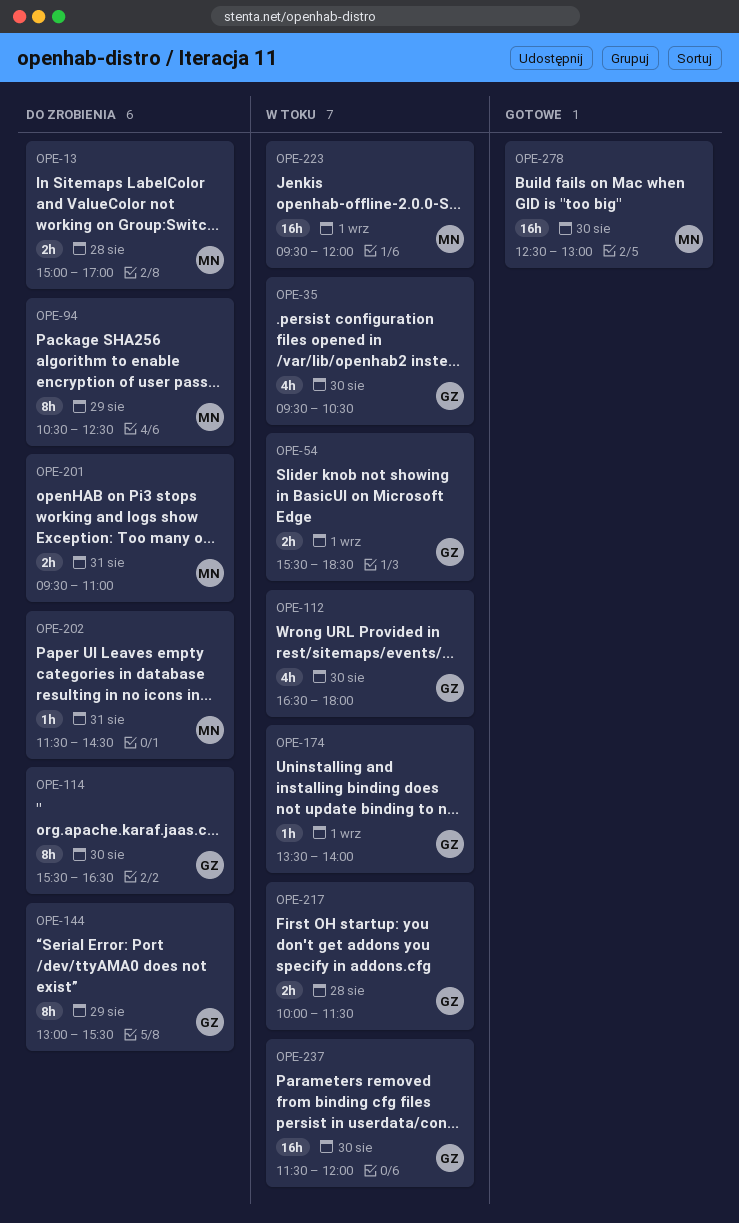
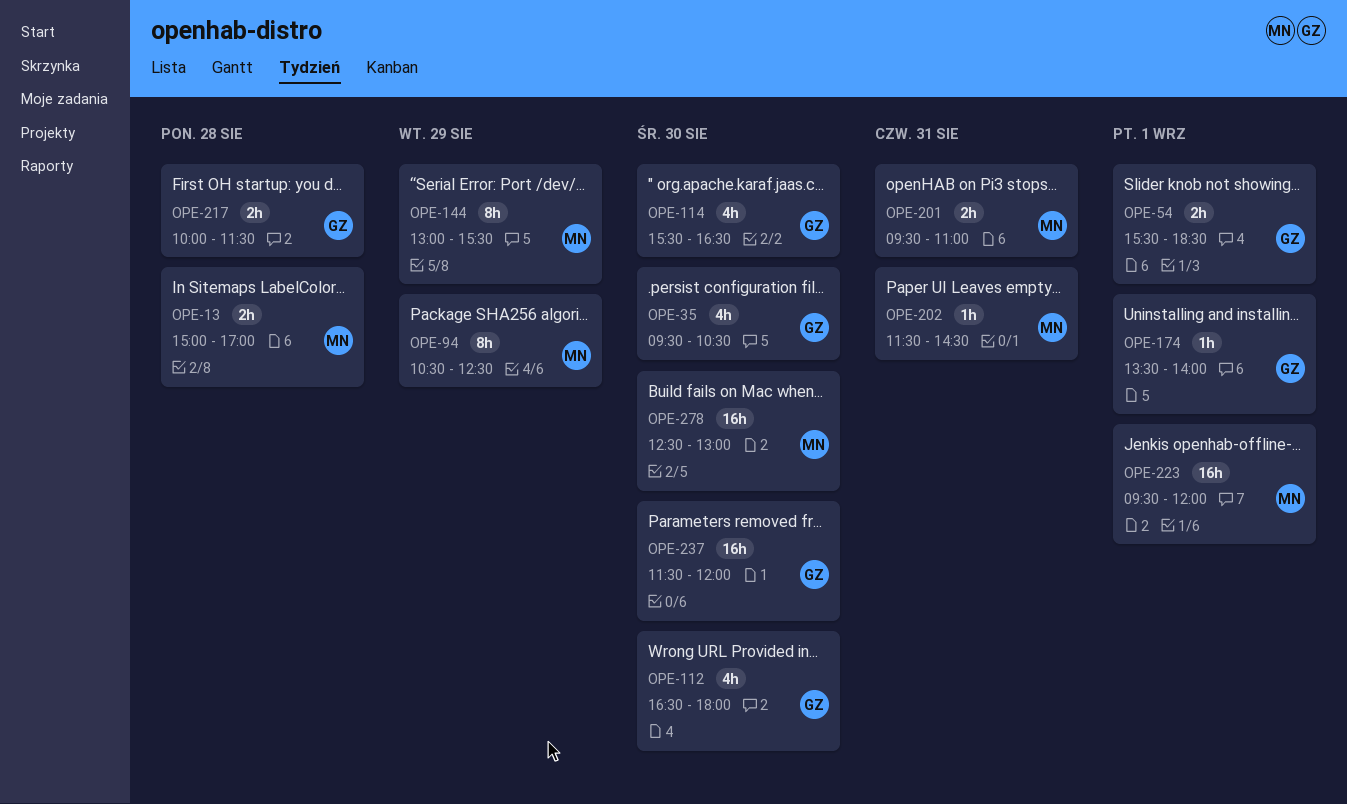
OPE-114, estimate: 8h -> 4h
OPE-144, owner: GZ -> MN

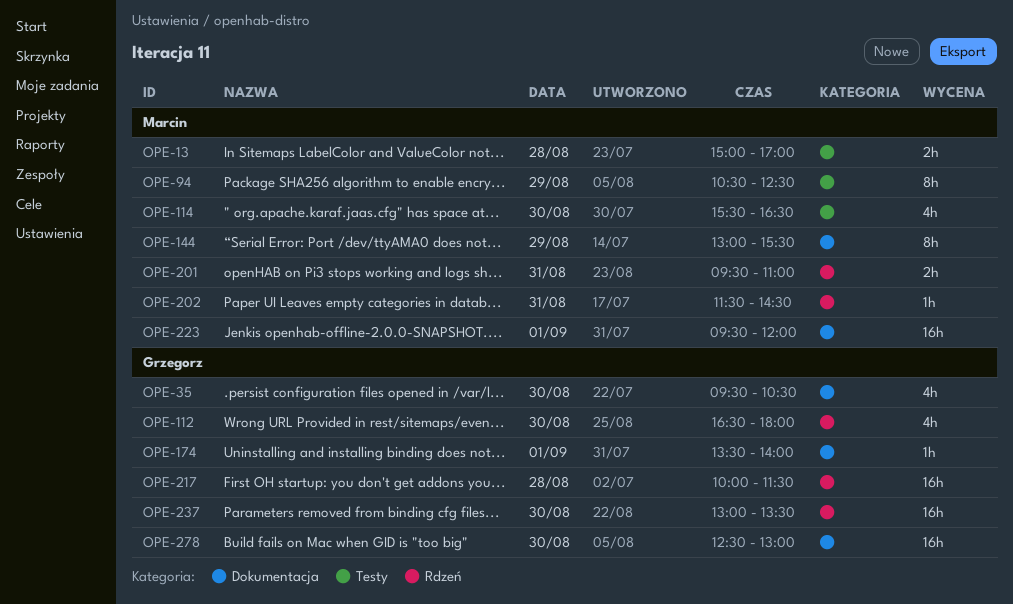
OPE-54: present -> none
OPE-114, owner: Grzegorz -> Marcin
OPE-217, estimate: 2h -> 16h
OPE-237, begins: 11:30 -> 13:00
OPE-237, ends: 12:00 -> 13:30
OPE-278, owner: Marcin -> Grzegorz

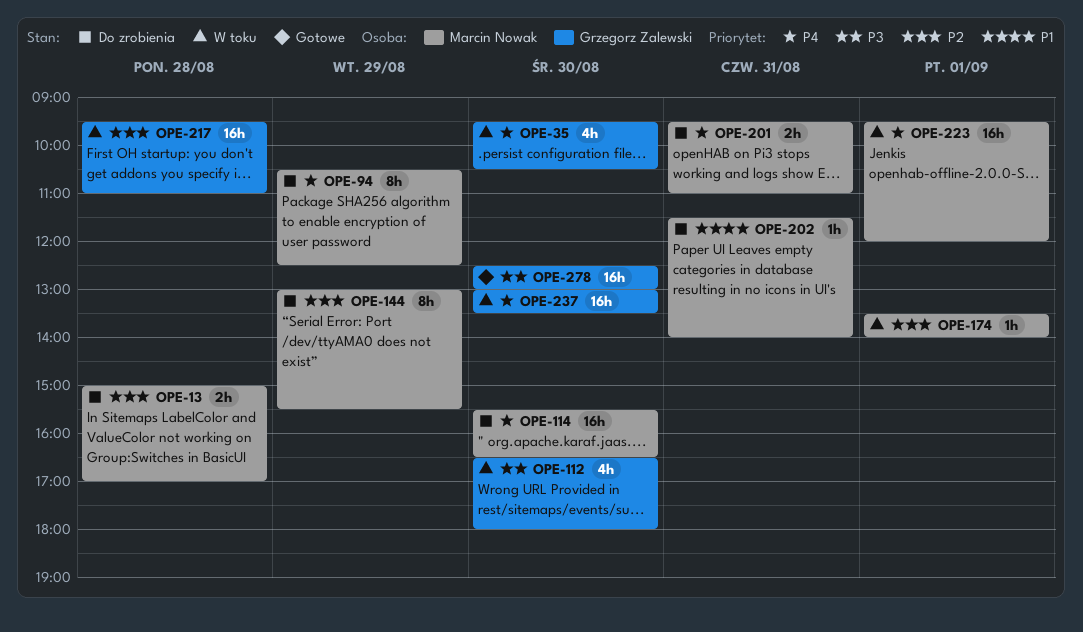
OPE-114, estimate: 4h -> 16h
OPE-174, owner: Grzegorz Zalewski -> Marcin Nowak
OPE-202, ends: 14:30 -> 14:00
OPE-217, begins: 10:00 -> 09:30
OPE-217, ends: 11:30 -> 11:00

